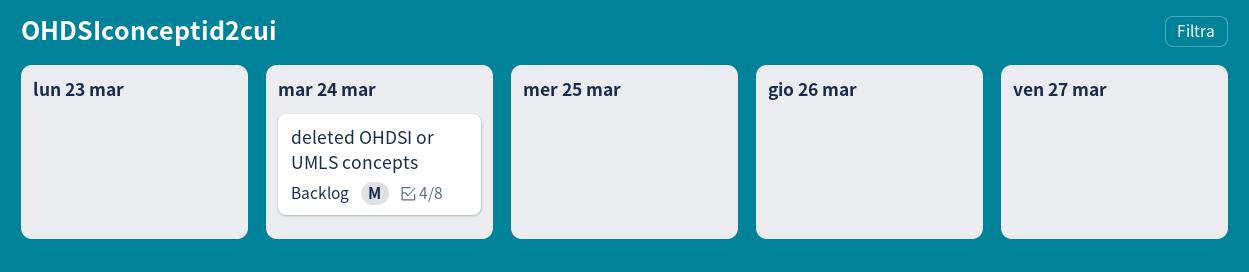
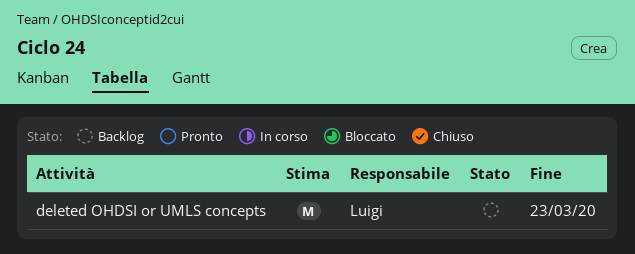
deleted OHDSI or UMLS concepts, due: Mar 24 -> Mar 23

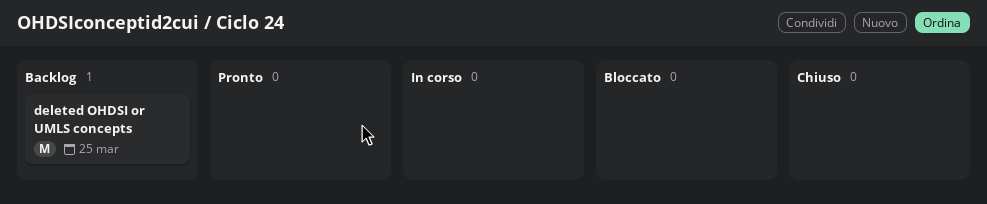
deleted OHDSI or UMLS concepts, due: Mar 23 -> Mar 25

